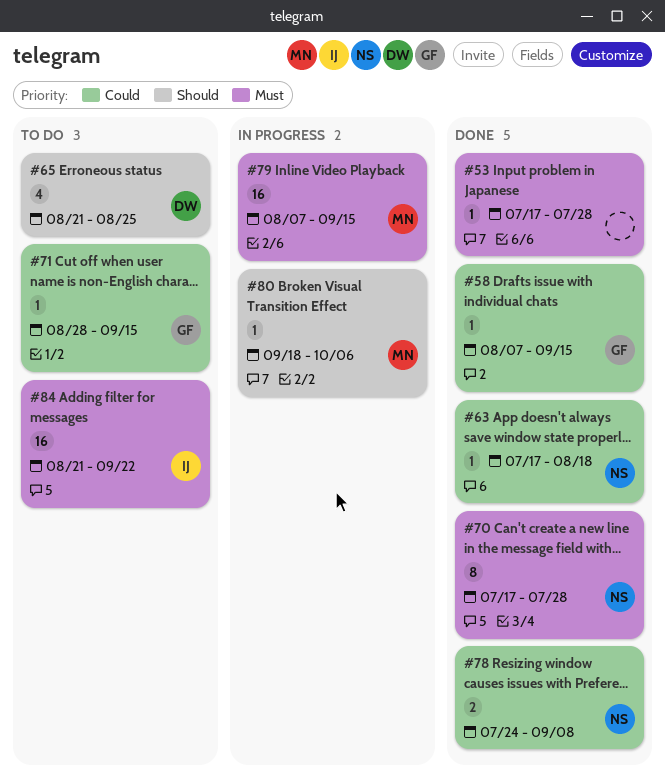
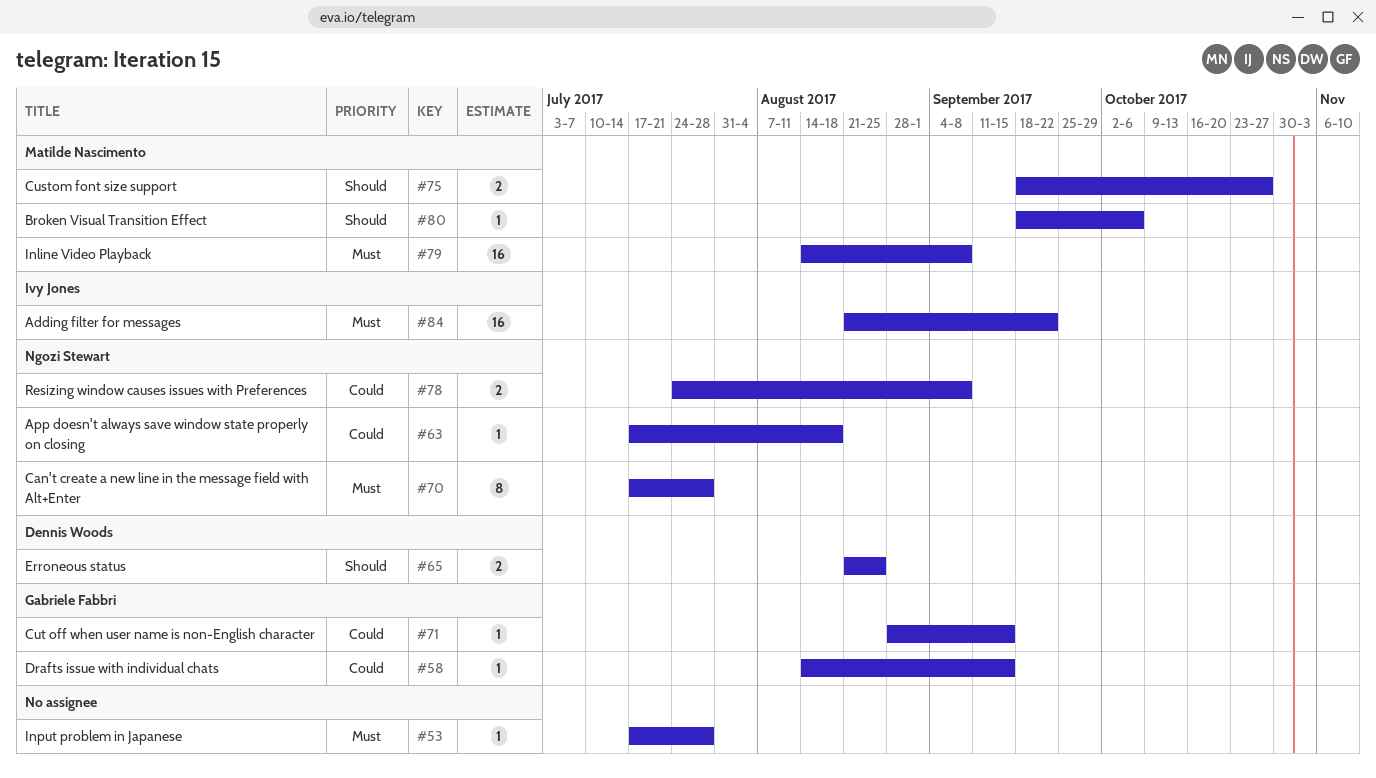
#58, start: Aug 7 -> Aug 14
#65, estimate: 4 -> 2
#75: none -> present
#79, start: Aug 7 -> Aug 14
#79, due: Sep 15 -> Sep 8

